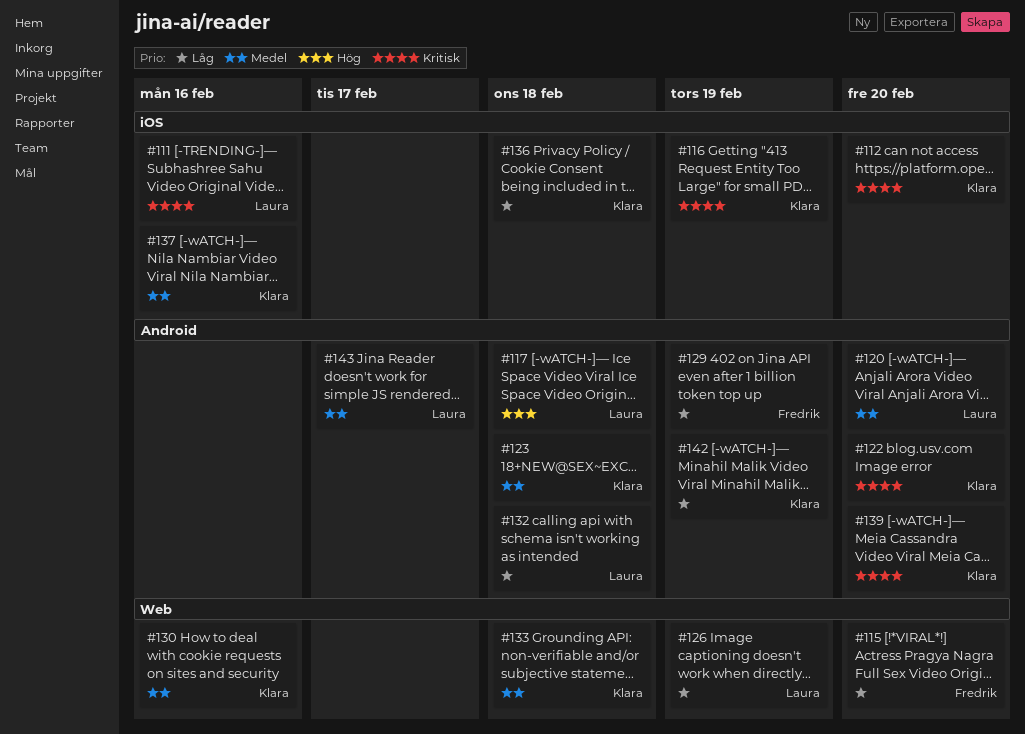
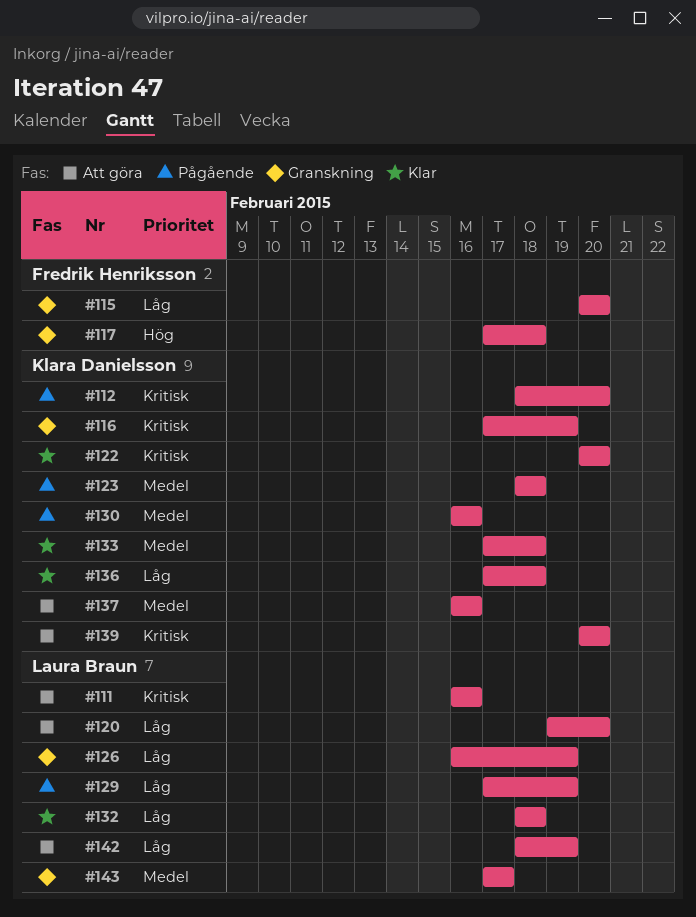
#117, owner: Laura Braun -> Fredrik Henriksson
#120, priority: Medel -> Låg
#129, owner: Fredrik Henriksson -> Laura Braun
#142, owner: Klara Danielsson -> Laura Braun

